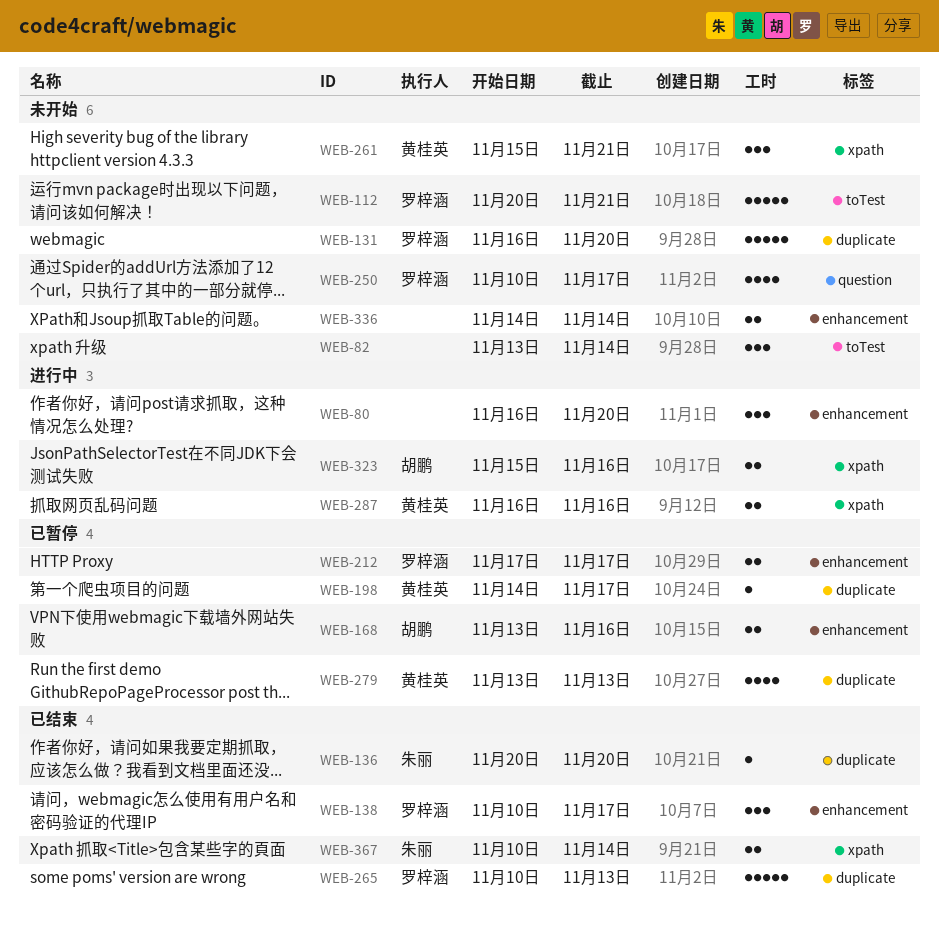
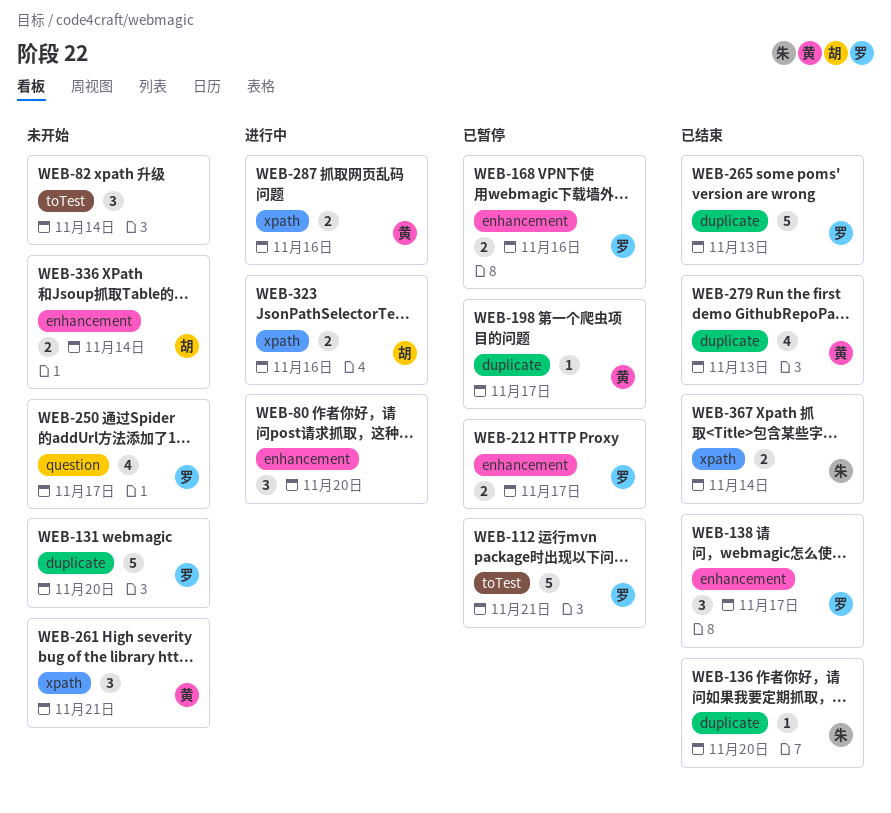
WEB-112, status: 未开始 -> 已暂停
WEB-168, owner: 胡鹏 -> 罗梓涵
WEB-279, status: 已暂停 -> 已结束
WEB-336, owner: none -> 胡鹏

